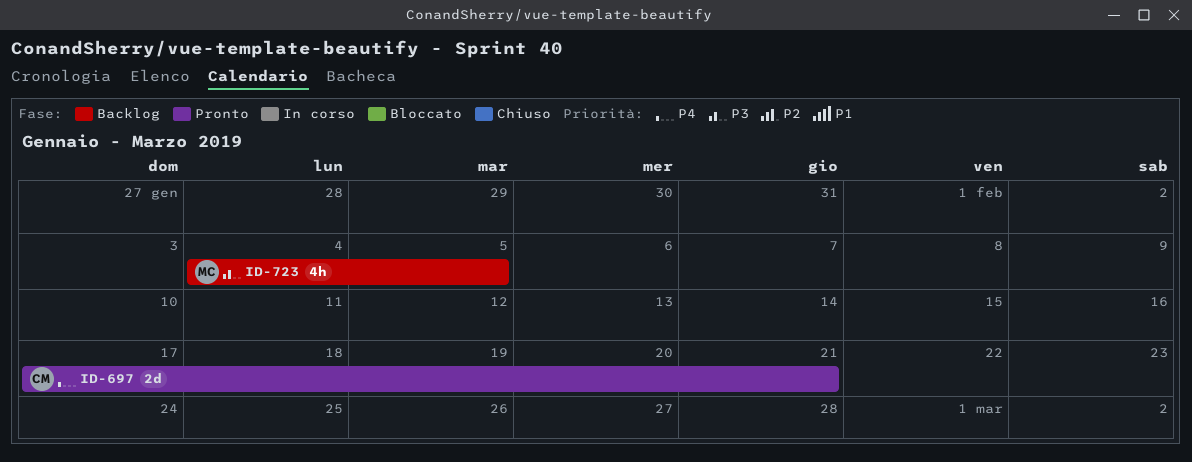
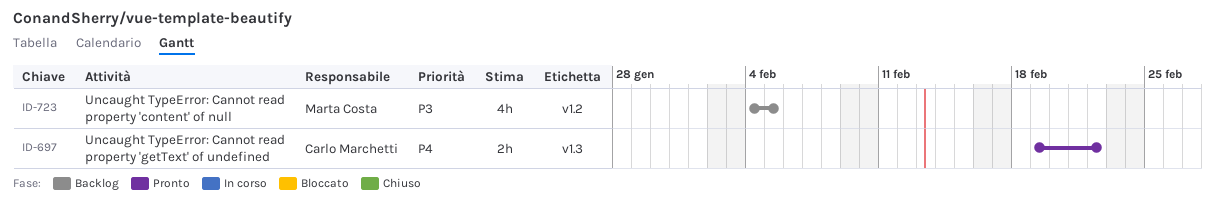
ID-697, estimate: 2d -> 2h
ID-697, start: Feb 17 -> Feb 19
ID-697, due: Feb 21 -> Feb 22

